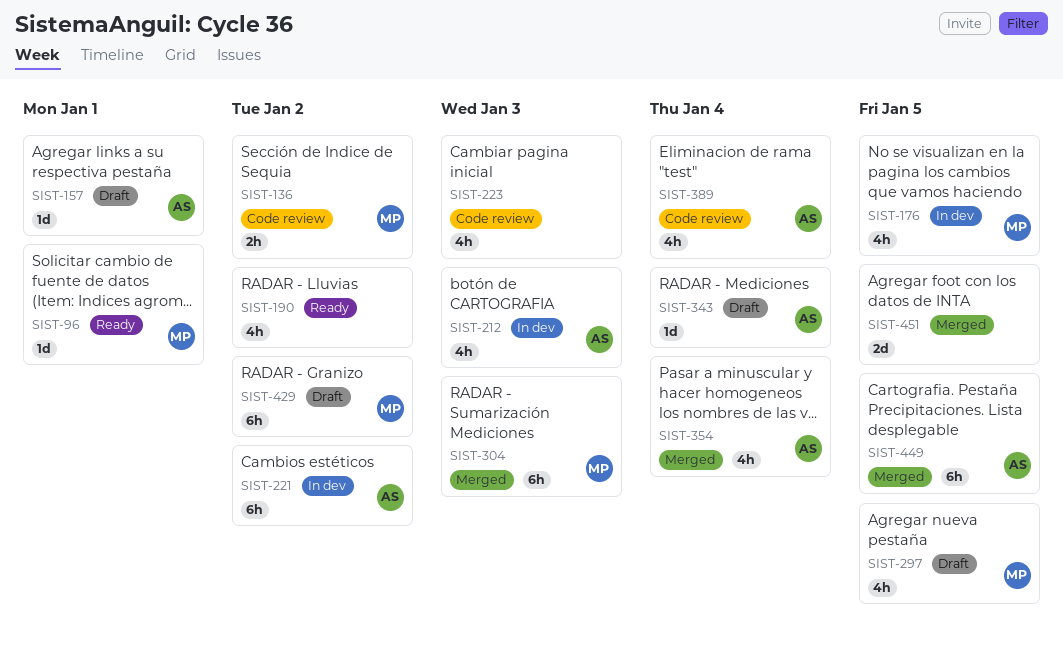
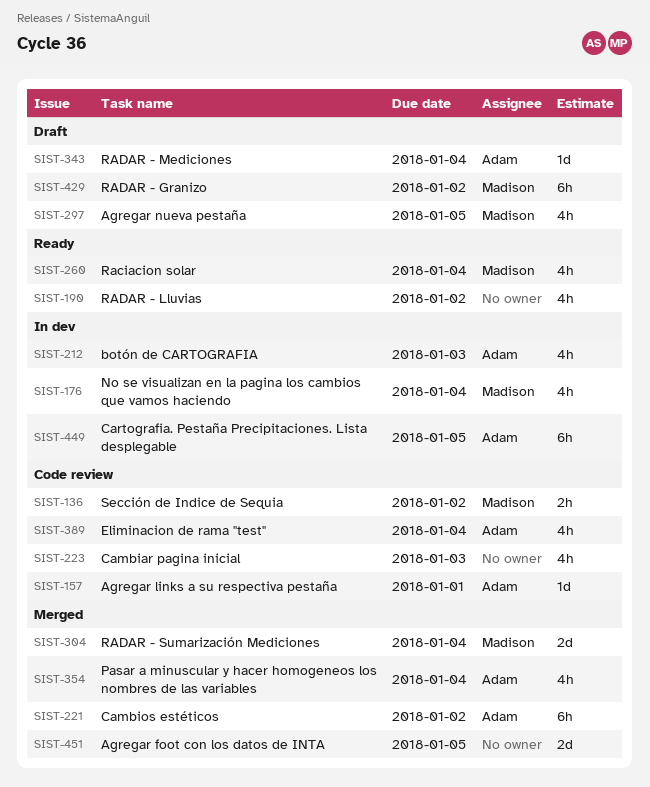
SIST-96: present -> none
SIST-157, status: Draft -> Code review
SIST-176, due: Jan 5 -> Jan 4
SIST-221, status: In dev -> Merged
SIST-260: none -> present
SIST-304, estimate: 6h -> 2d
SIST-304, due: Jan 3 -> Jan 4
SIST-449, status: Merged -> In dev

